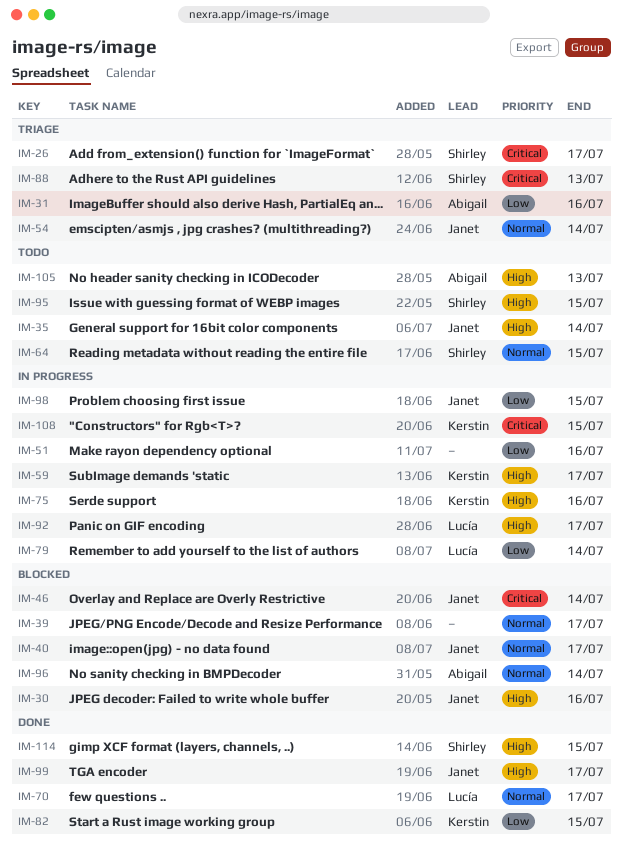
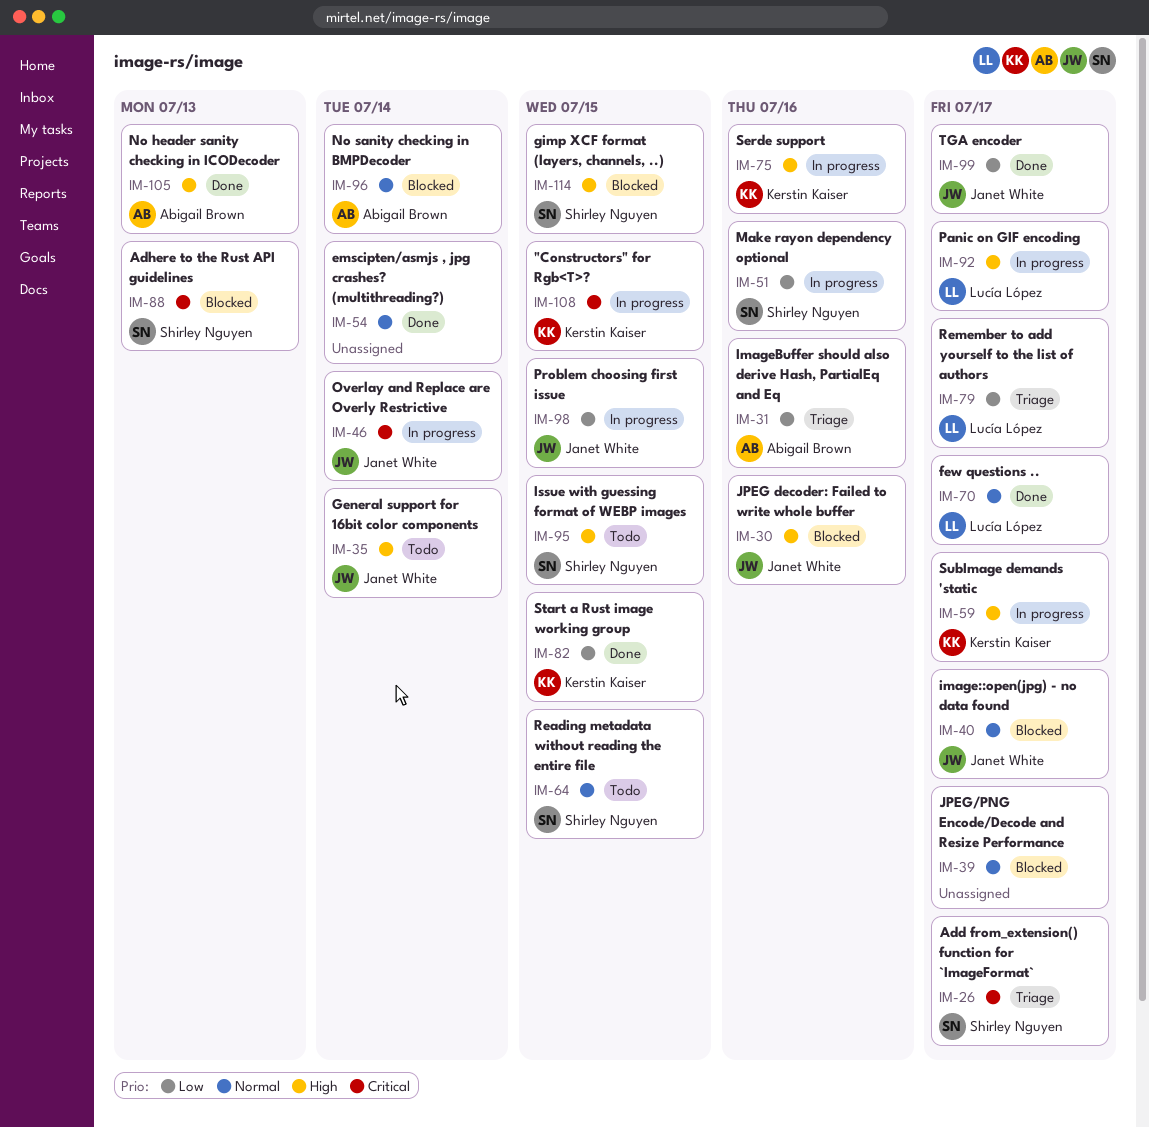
IM-46, status: Blocked -> In progress
IM-51, owner: none -> Shirley Nguyen
IM-54, status: Triage -> Done
IM-54, owner: Janet White -> none
IM-79, status: In progress -> Triage
IM-79, due: Jul 14 -> Jul 17
IM-88, status: Triage -> Blocked
IM-99, priority: High -> Low
IM-105, status: Todo -> Done
IM-114, status: Done -> Blocked

